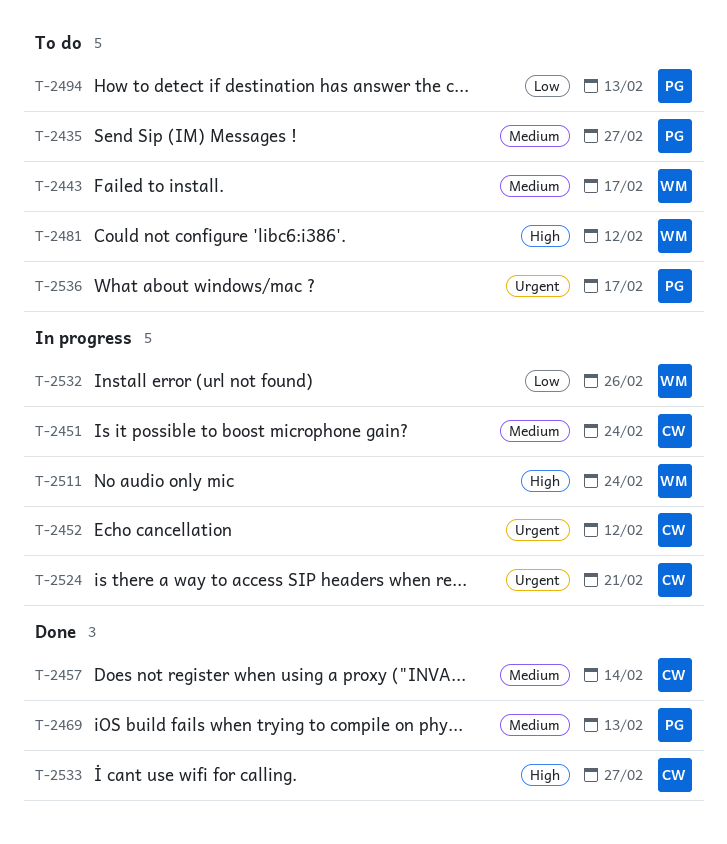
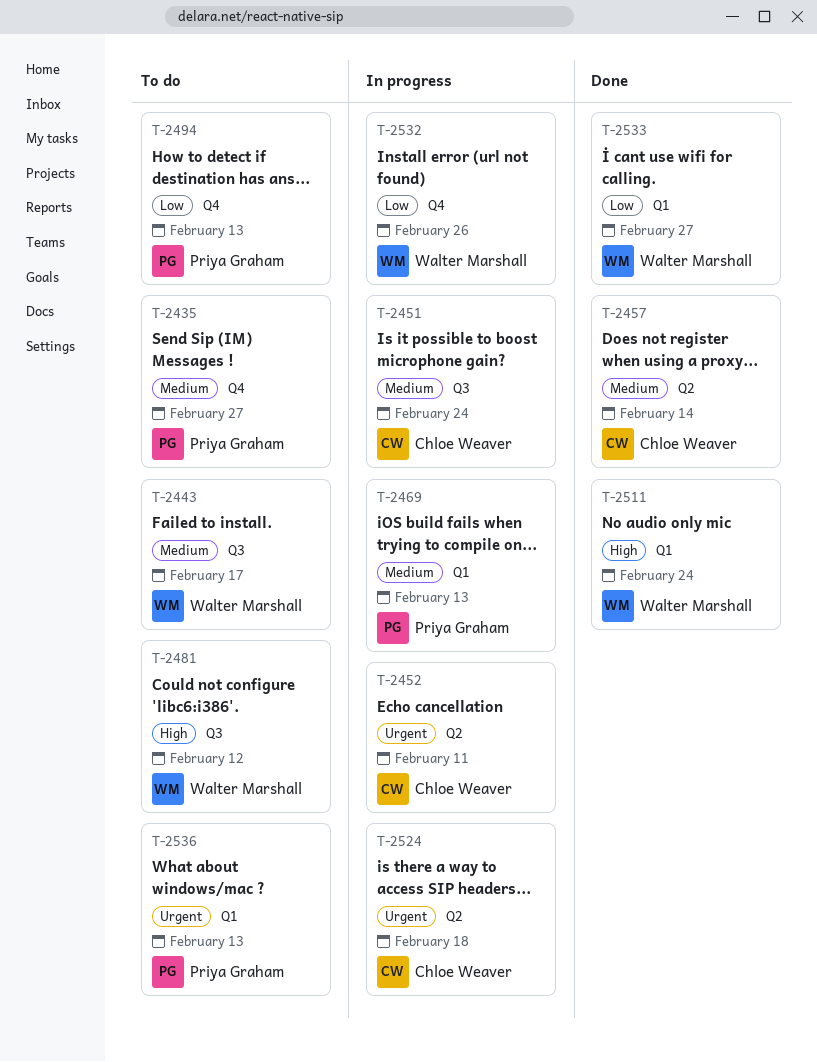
T-2452, due: Feb 12 -> Feb 11
T-2469, status: Done -> In progress
T-2511, status: In progress -> Done
T-2524, due: Feb 21 -> Feb 18
T-2533, owner: Chloe Weaver -> Walter Marshall
T-2533, priority: High -> Low
T-2536, due: Feb 17 -> Feb 13

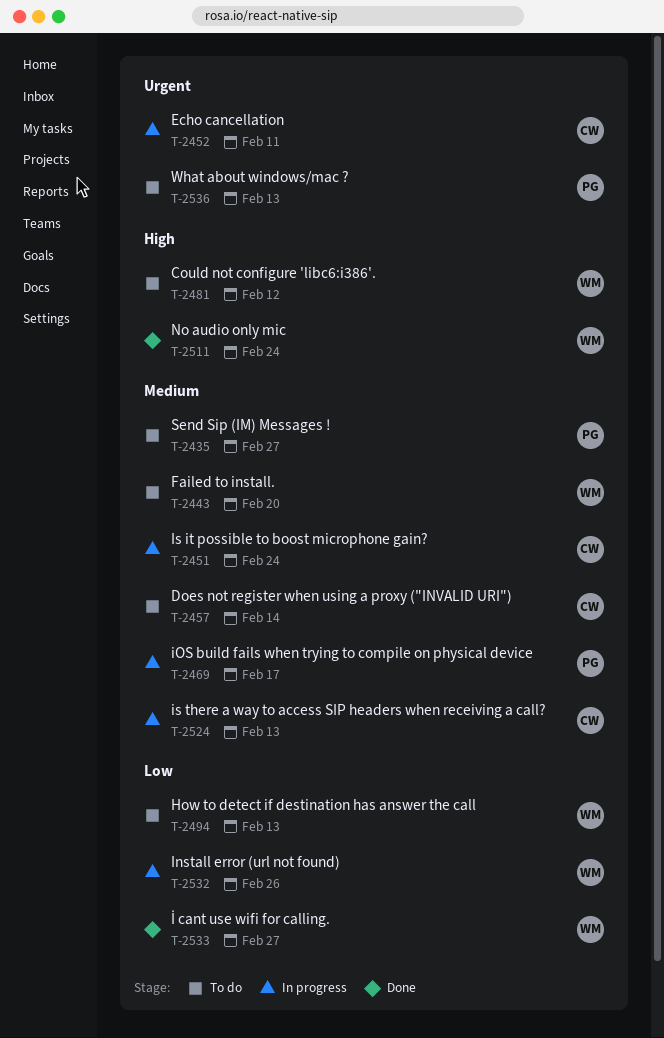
T-2443, due: Feb 17 -> Feb 20
T-2457, status: Done -> To do
T-2469, due: Feb 13 -> Feb 17
T-2494, owner: Priya Graham -> Walter Marshall
T-2524, priority: Urgent -> Medium
T-2524, due: Feb 18 -> Feb 13

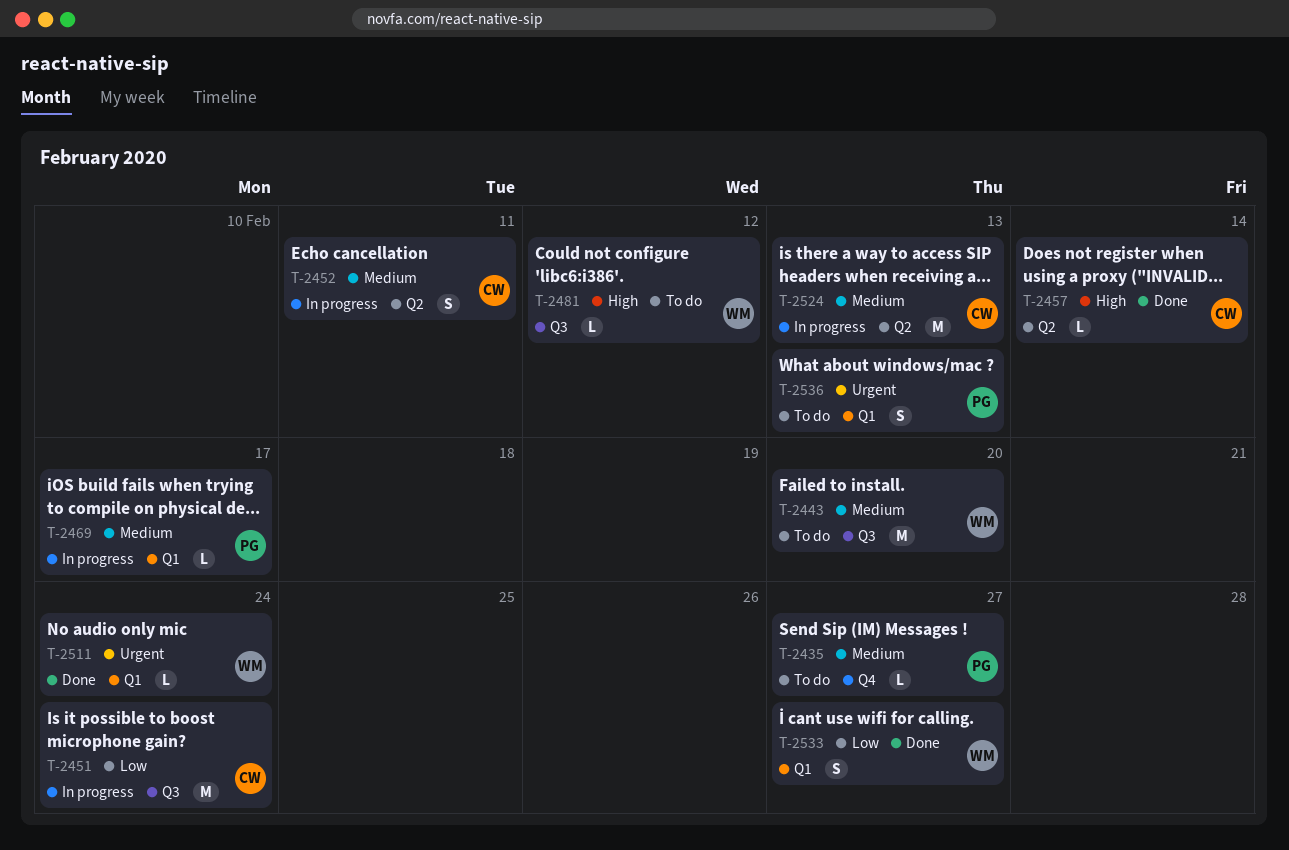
T-2451, priority: Medium -> Low
T-2452, priority: Urgent -> Medium
T-2457, status: To do -> Done
T-2457, priority: Medium -> High
T-2494: present -> none
T-2511, priority: High -> Urgent
T-2532: present -> none

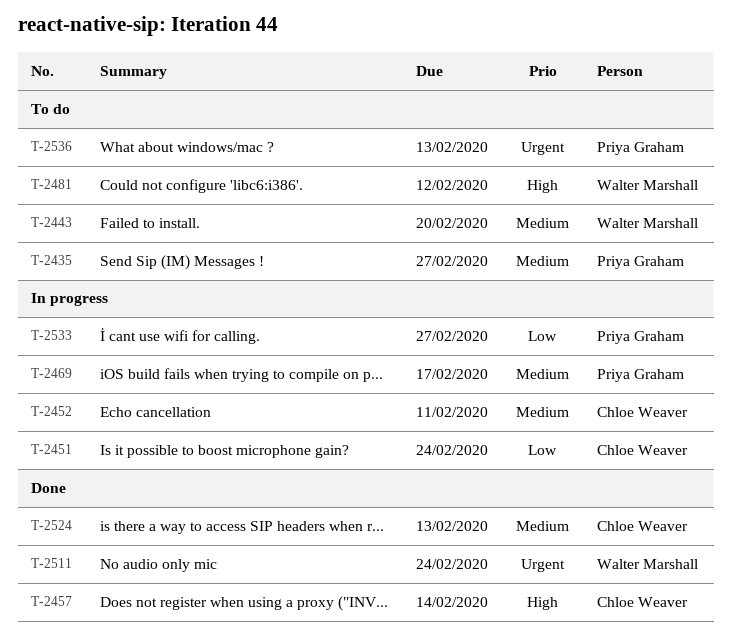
T-2524, status: In progress -> Done
T-2533, status: Done -> In progress
T-2533, owner: Walter Marshall -> Priya Graham

